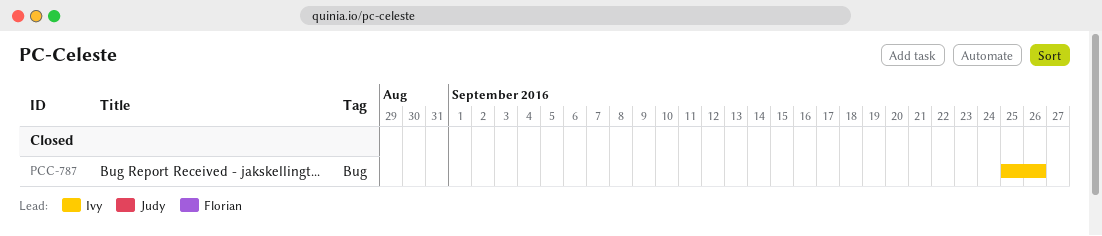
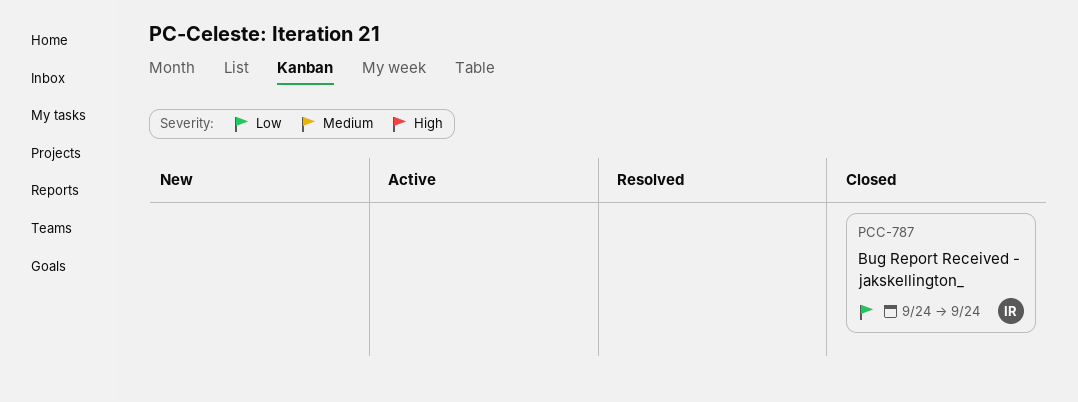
PCC-787, start: Sep 25 -> Sep 24
PCC-787, due: Sep 26 -> Sep 24

